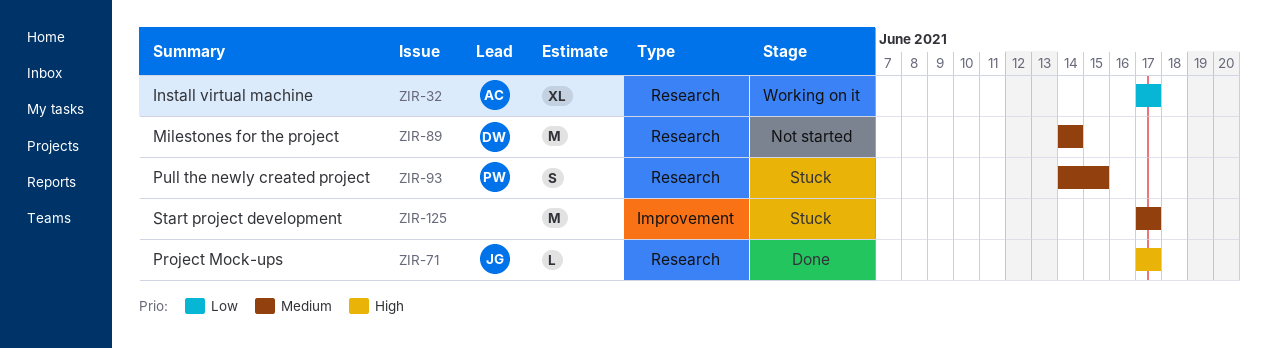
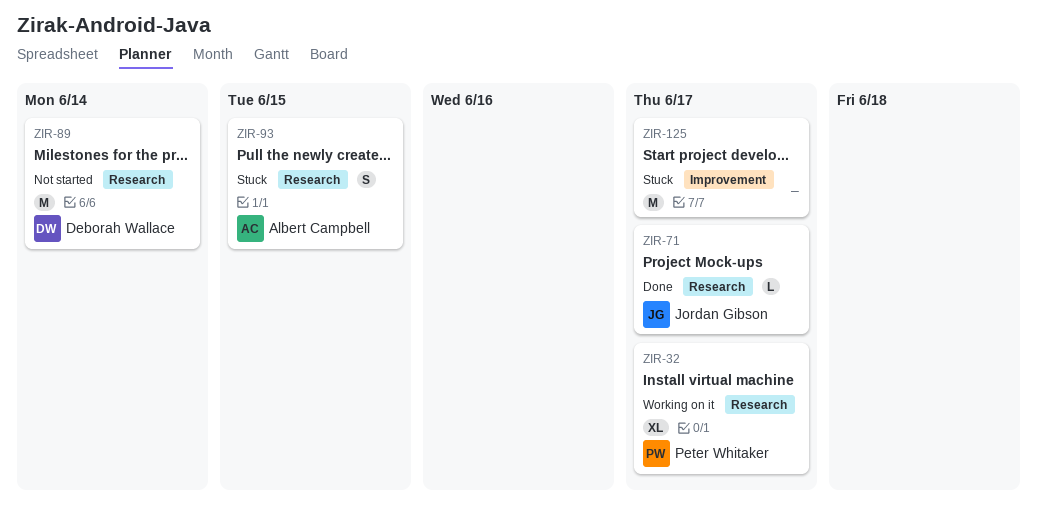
ZIR-32, owner: Albert Campbell -> Peter Whitaker
ZIR-93, owner: Peter Whitaker -> Albert Campbell

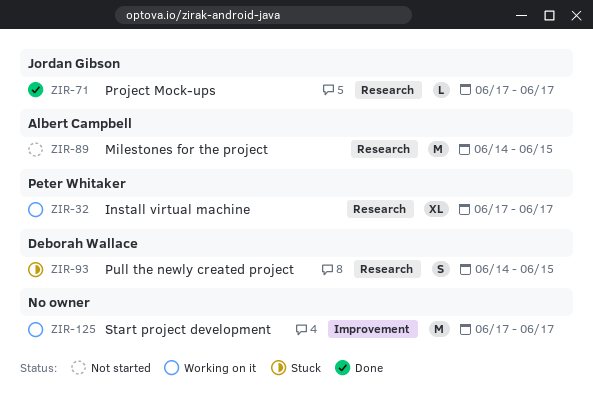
ZIR-89, owner: Deborah Wallace -> Albert Campbell
ZIR-89, due: Jun 14 -> Jun 15
ZIR-93, owner: Albert Campbell -> Deborah Wallace
ZIR-125, status: Stuck -> Working on it

